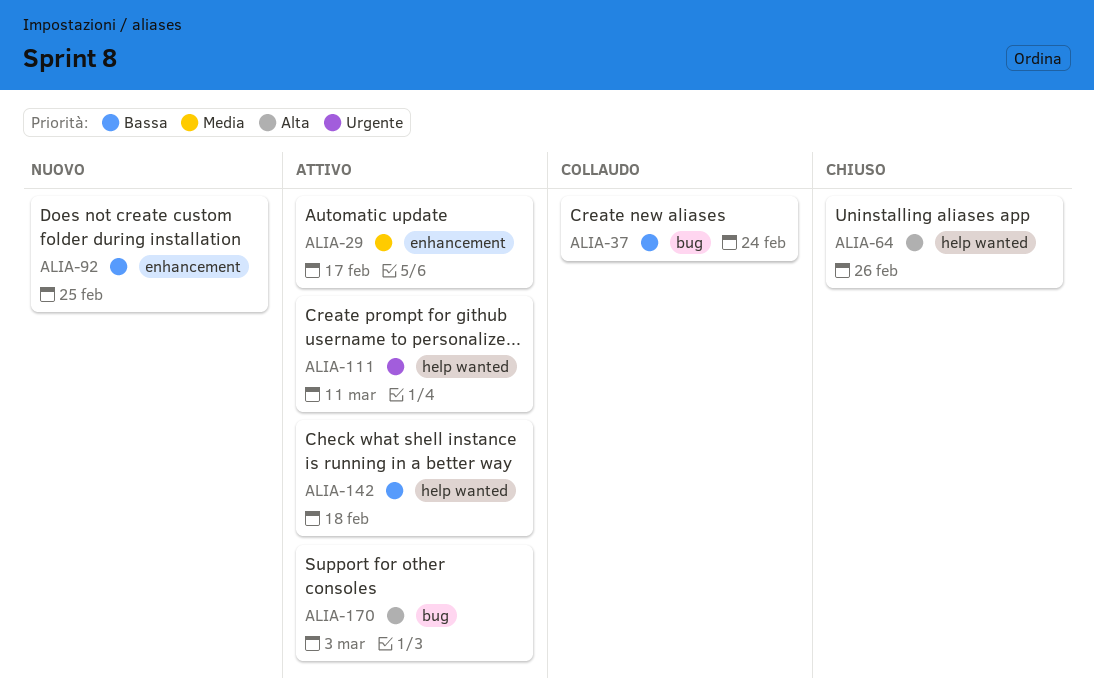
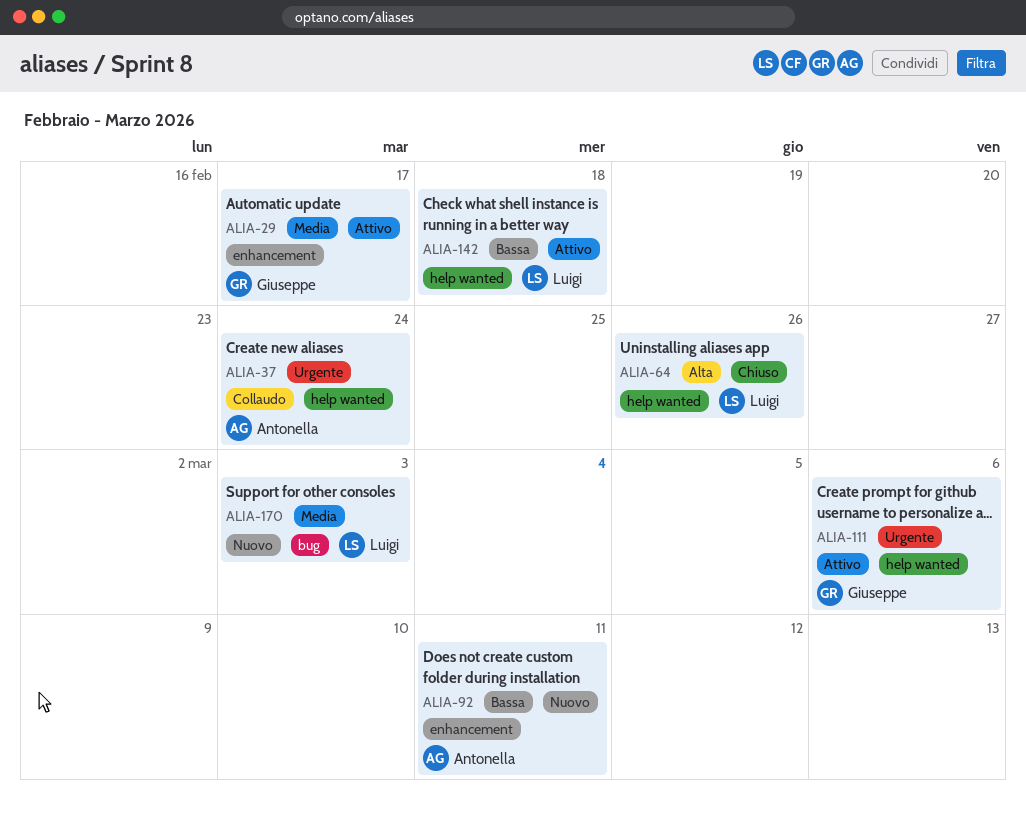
ALIA-37, priority: Bassa -> Urgente
ALIA-37, label: bug -> help wanted
ALIA-92, due: Feb 25 -> Mar 11
ALIA-111, due: Mar 11 -> Mar 6
ALIA-170, status: Attivo -> Nuovo
ALIA-170, priority: Alta -> Media

